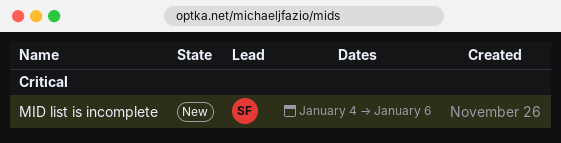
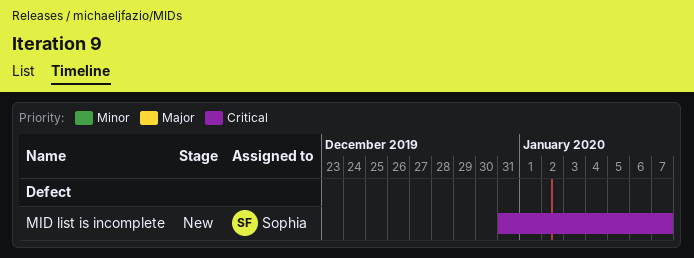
MID list is incomplete, start: Jan 4 -> Dec 31
MID list is incomplete, due: Jan 6 -> Jan 7

